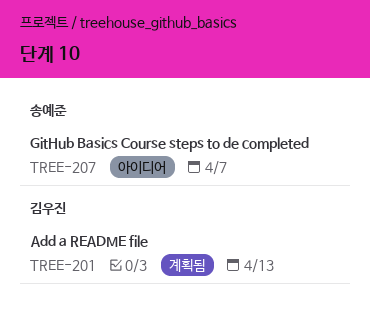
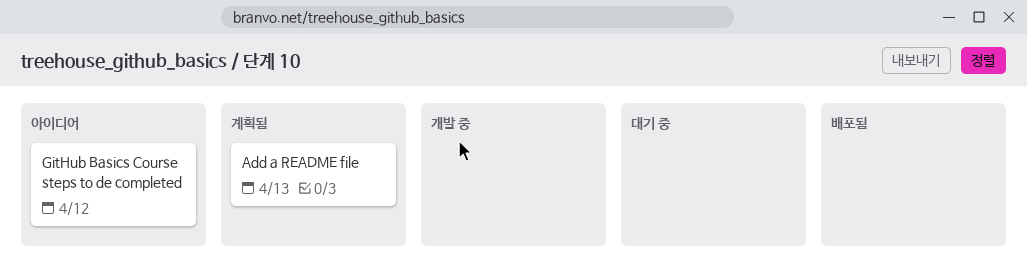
GitHub Basics Course steps to de completed, due: Apr 7 -> Apr 12

